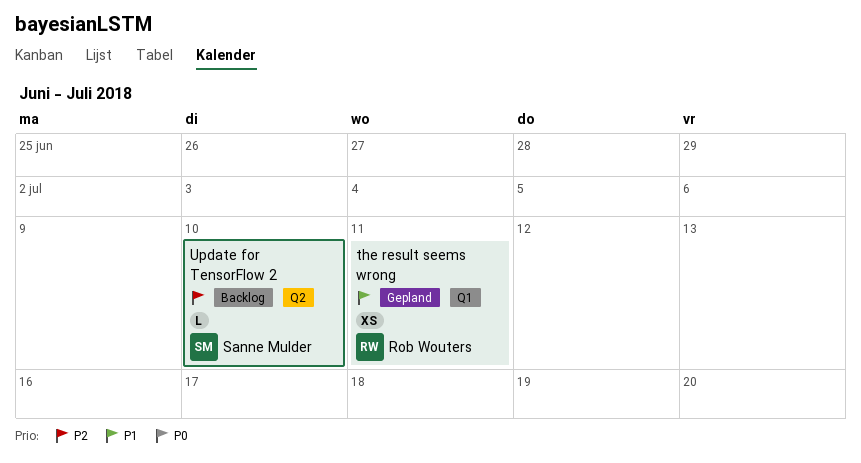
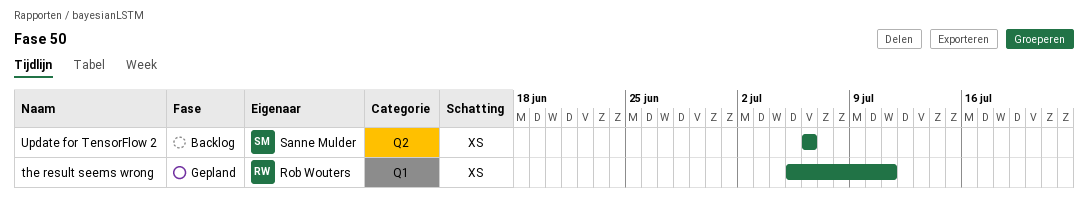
Update for TensorFlow 2, estimate: L -> XS
Update for TensorFlow 2, due: Jul 10 -> Jul 6

